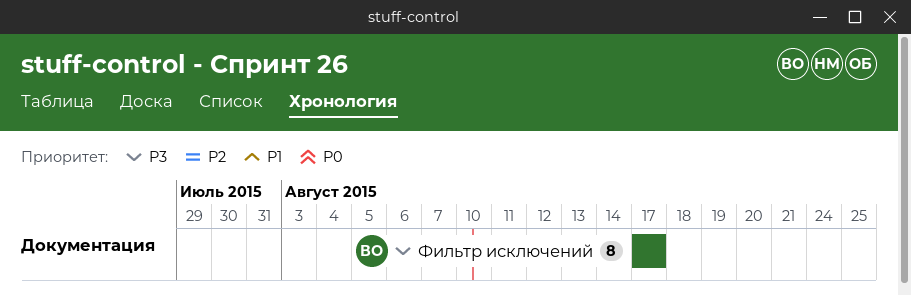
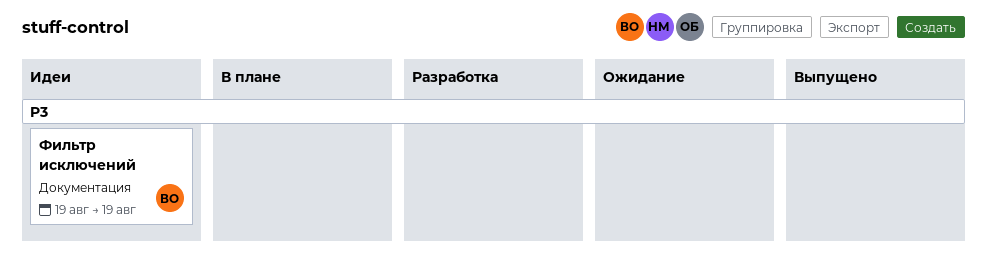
Фильтр исключений, start: Aug 17 -> Aug 19
Фильтр исключений, due: Aug 17 -> Aug 19

